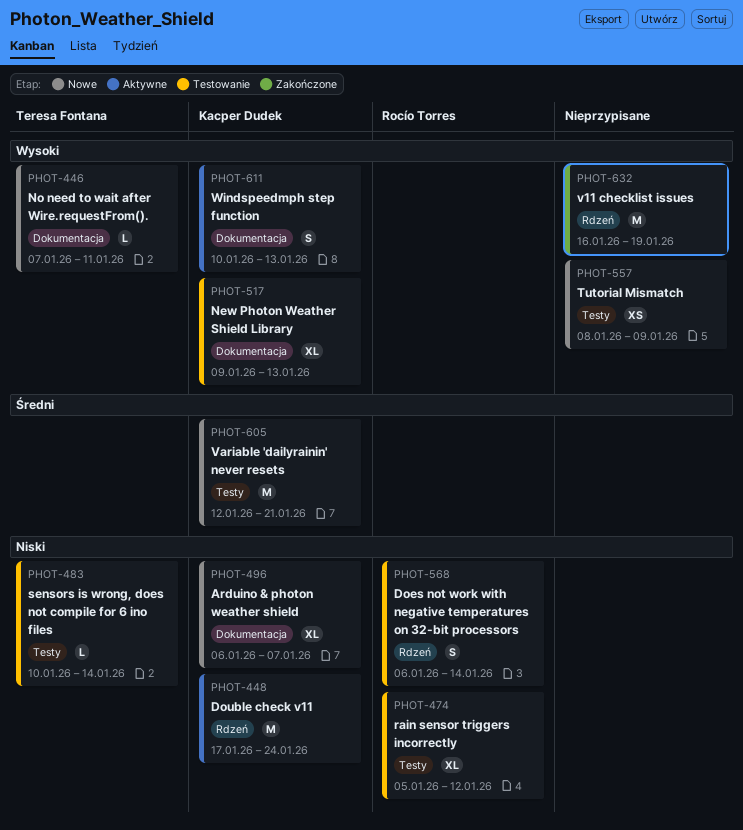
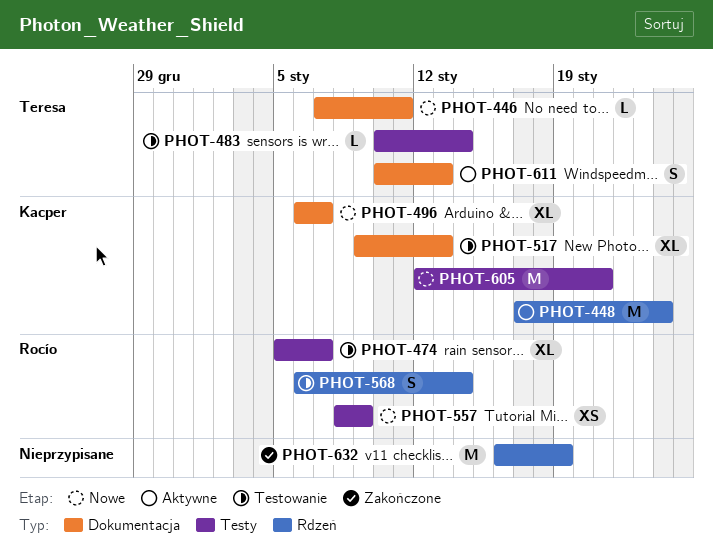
PHOT-474, due: Jan 12 -> Jan 7
PHOT-557, owner: none -> Rocío Torres
PHOT-611, owner: Kacper Dudek -> Teresa Fontana

